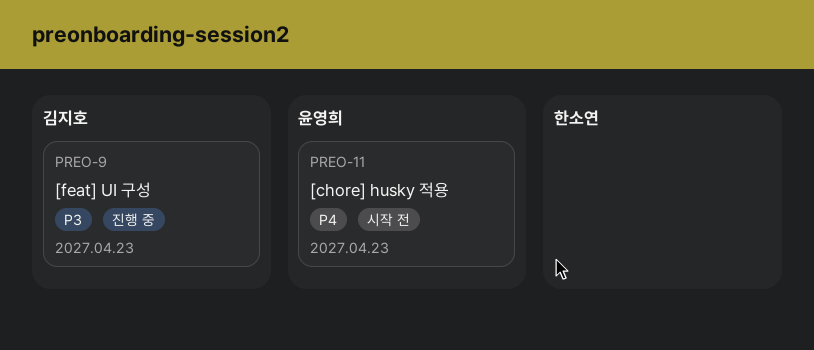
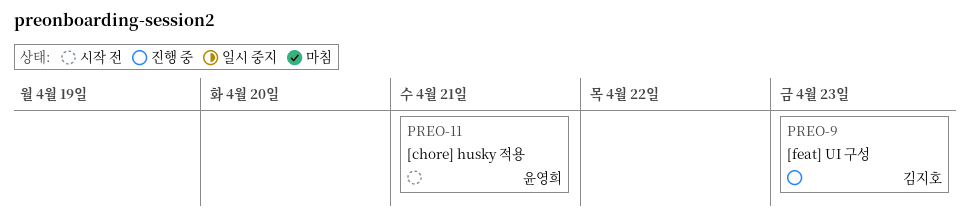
PREO-11, due: Apr 23 -> Apr 21

